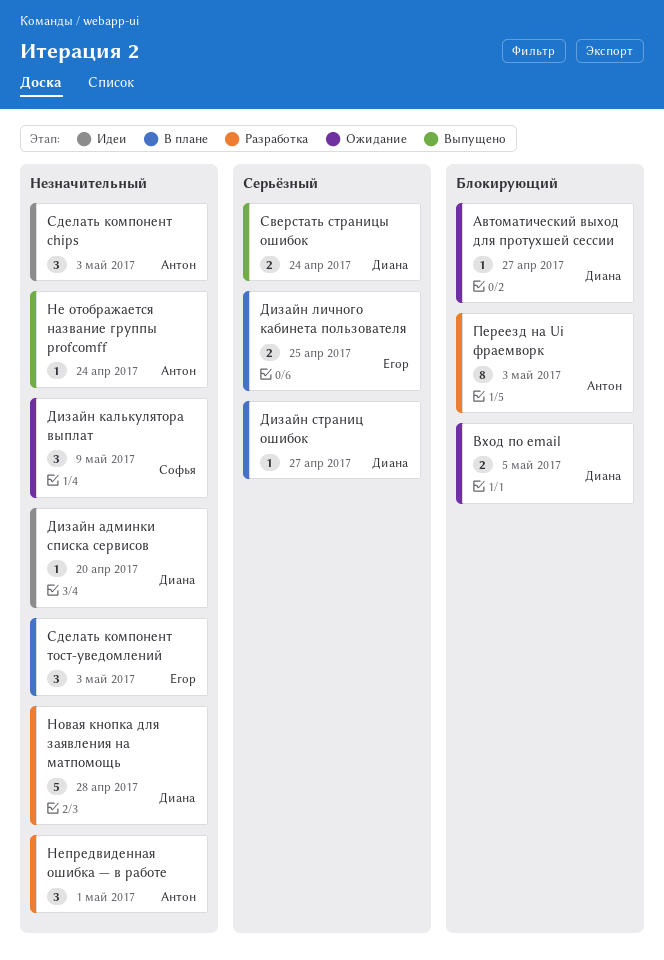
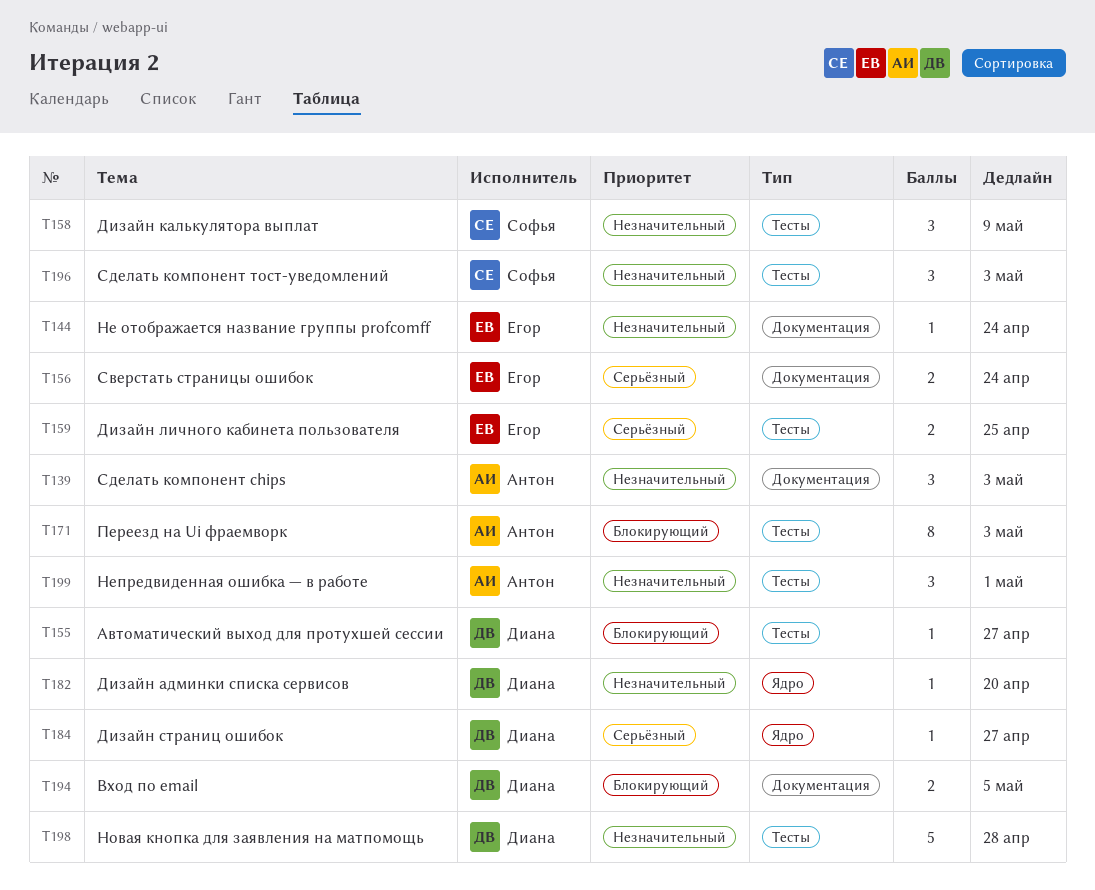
Не отображается название группы profcomff, owner: Антон -> Егор
Сверстать страницы ошибок, owner: Диана -> Егор
Сделать компонент тост-уведомлений, owner: Егор -> Софья

